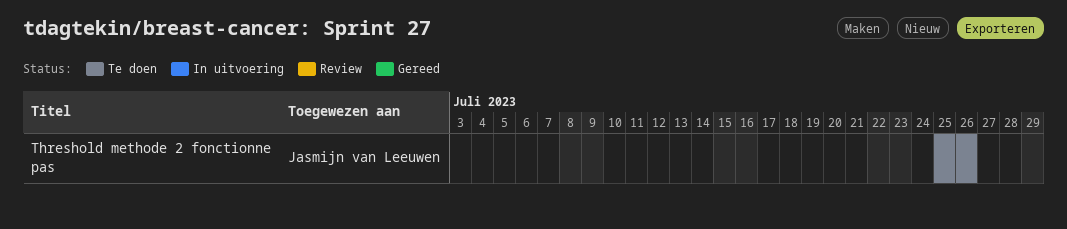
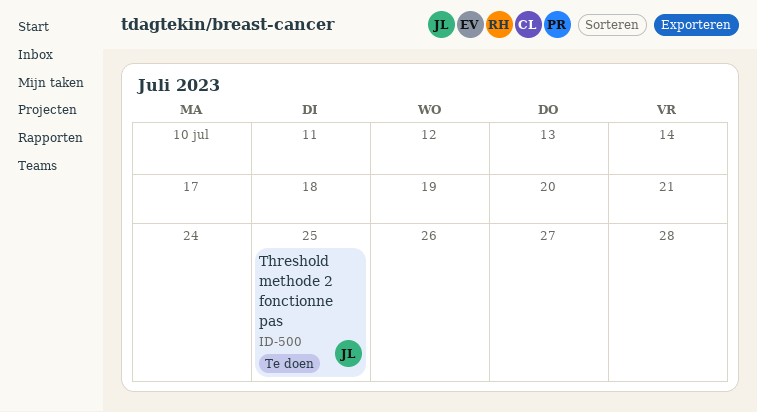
Threshold methode 2 fonctionne pas, due: Jul 26 -> Jul 25

